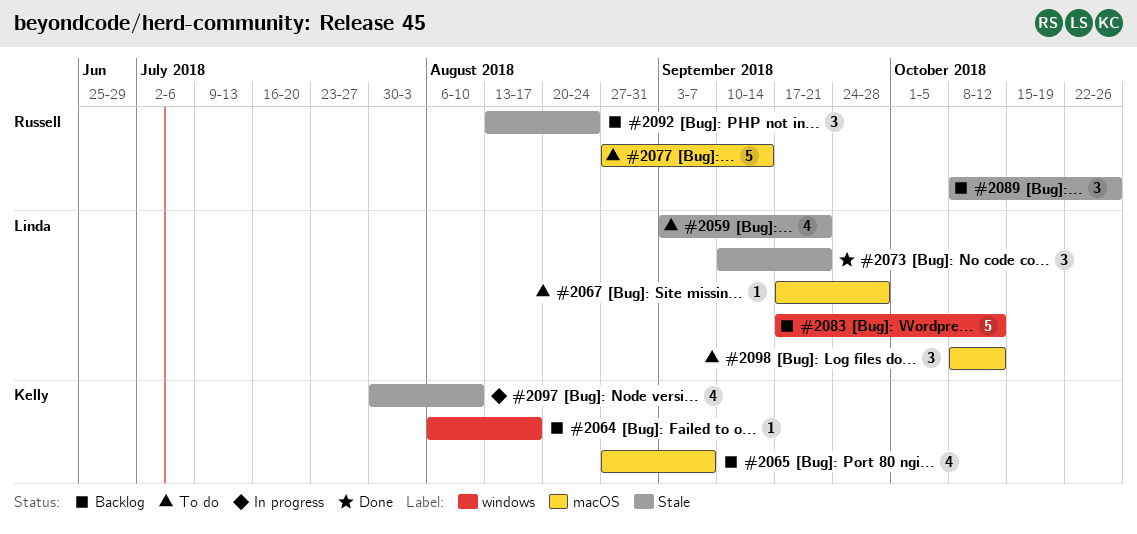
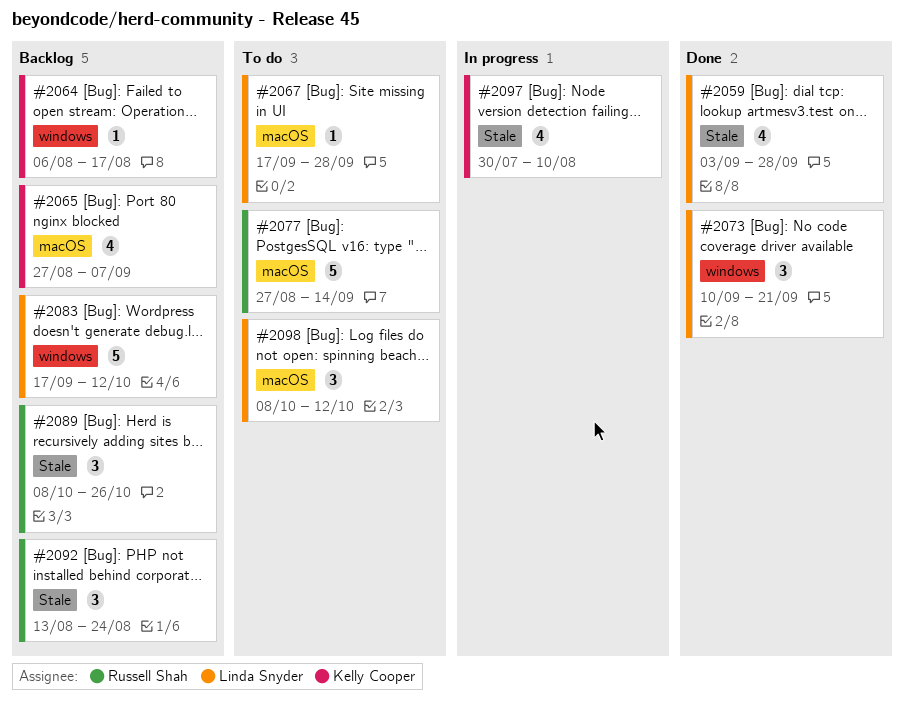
#2059, status: To do -> Done
#2059, due: Sep 21 -> Sep 28
#2073, label: Stale -> windows

